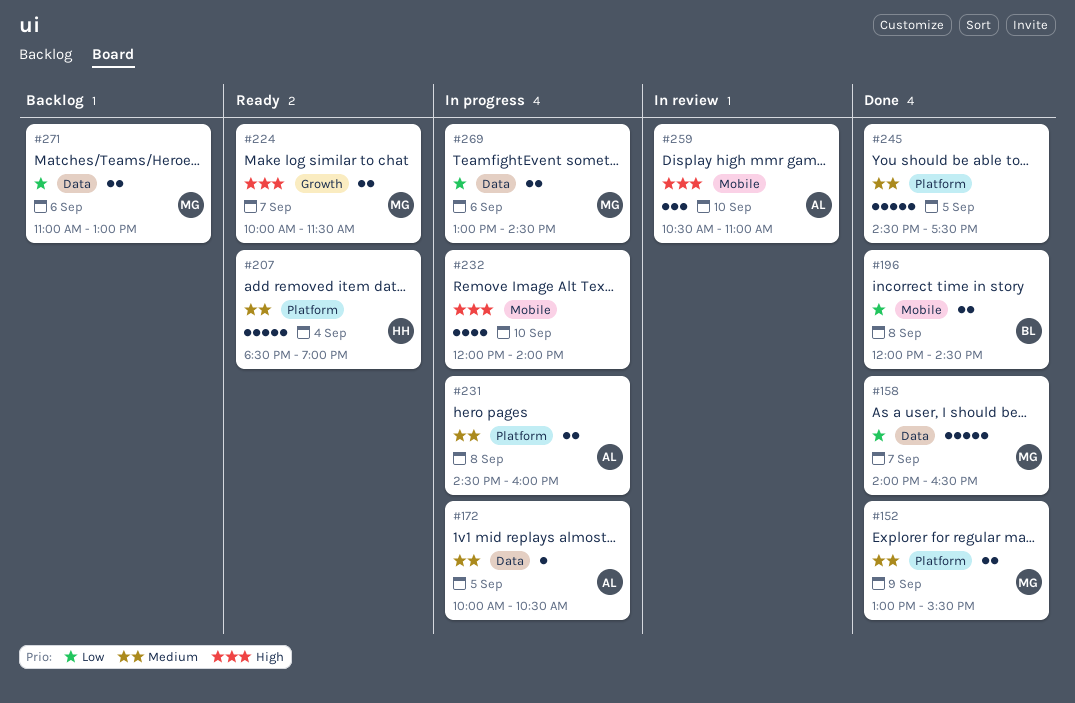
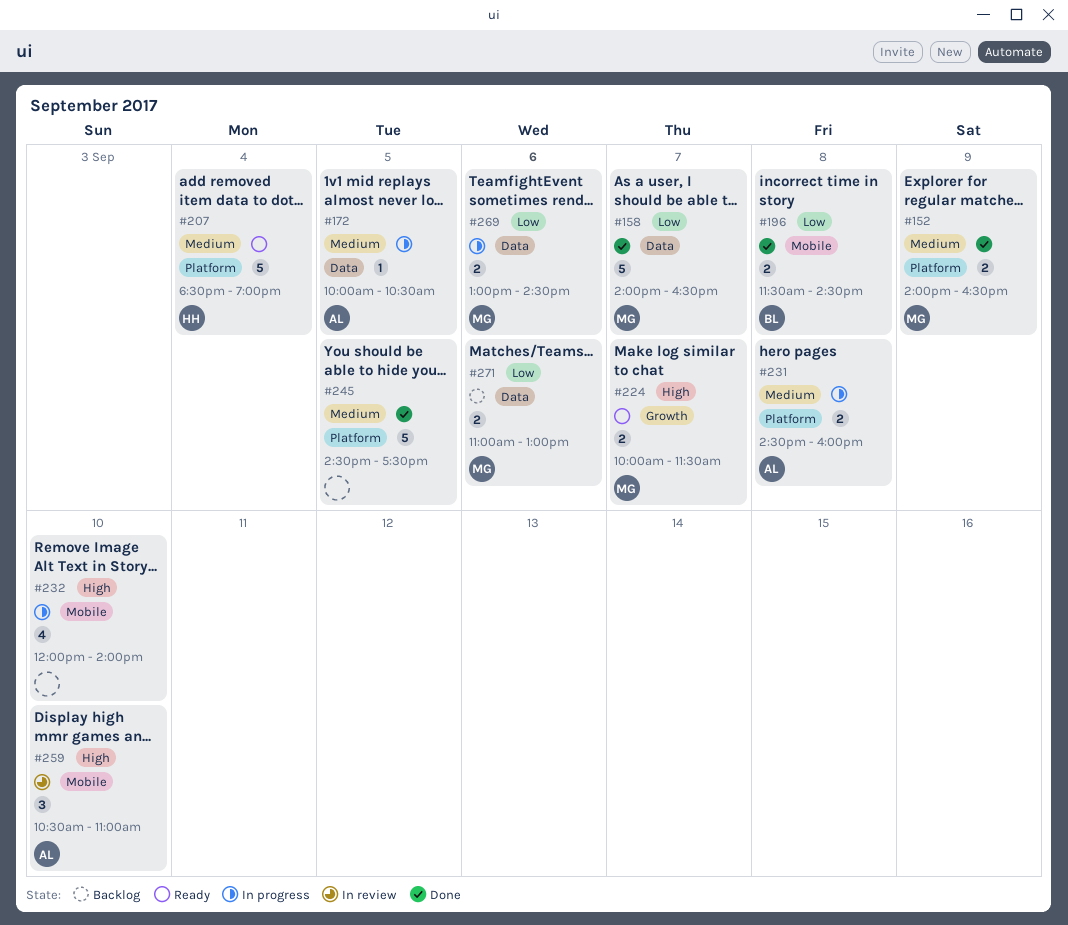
#152, begins: 13:00 -> 14:00
#152, ends: 15:30 -> 16:30
#196, begins: 12:00 -> 11:30

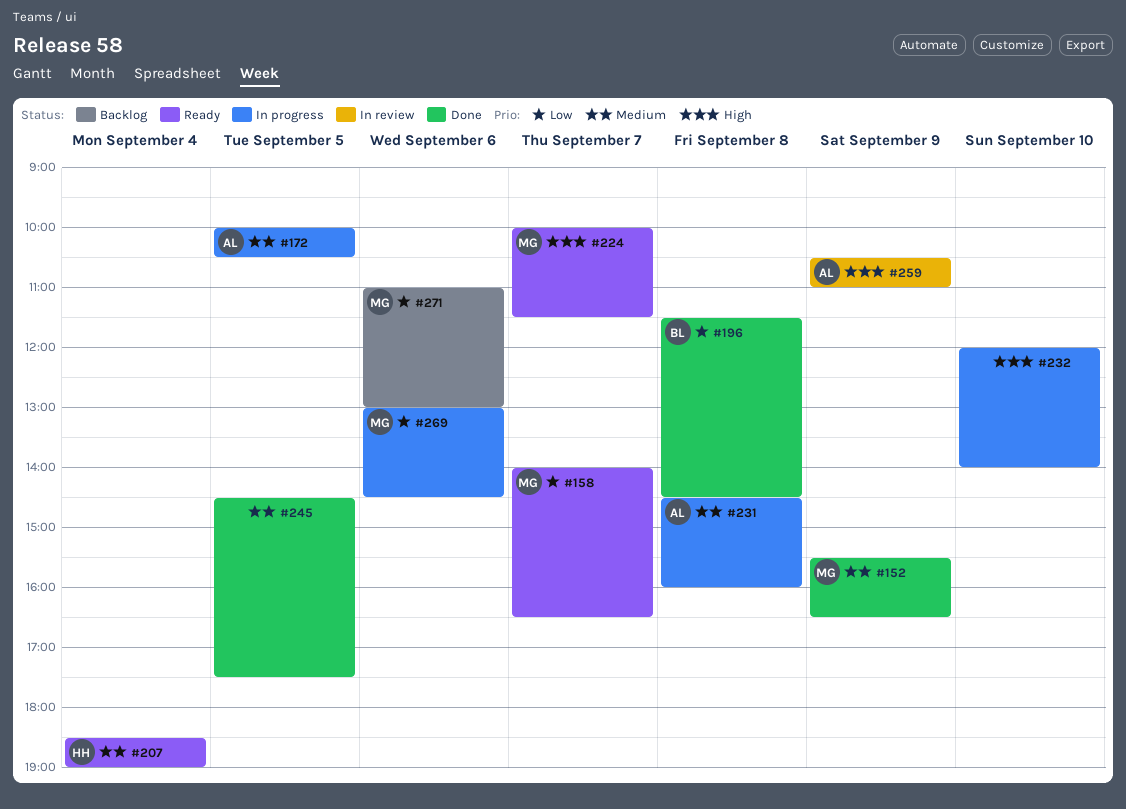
#152, begins: 14:00 -> 15:30
#158, status: Done -> Ready
#259, day: Sep 10 -> Sep 9

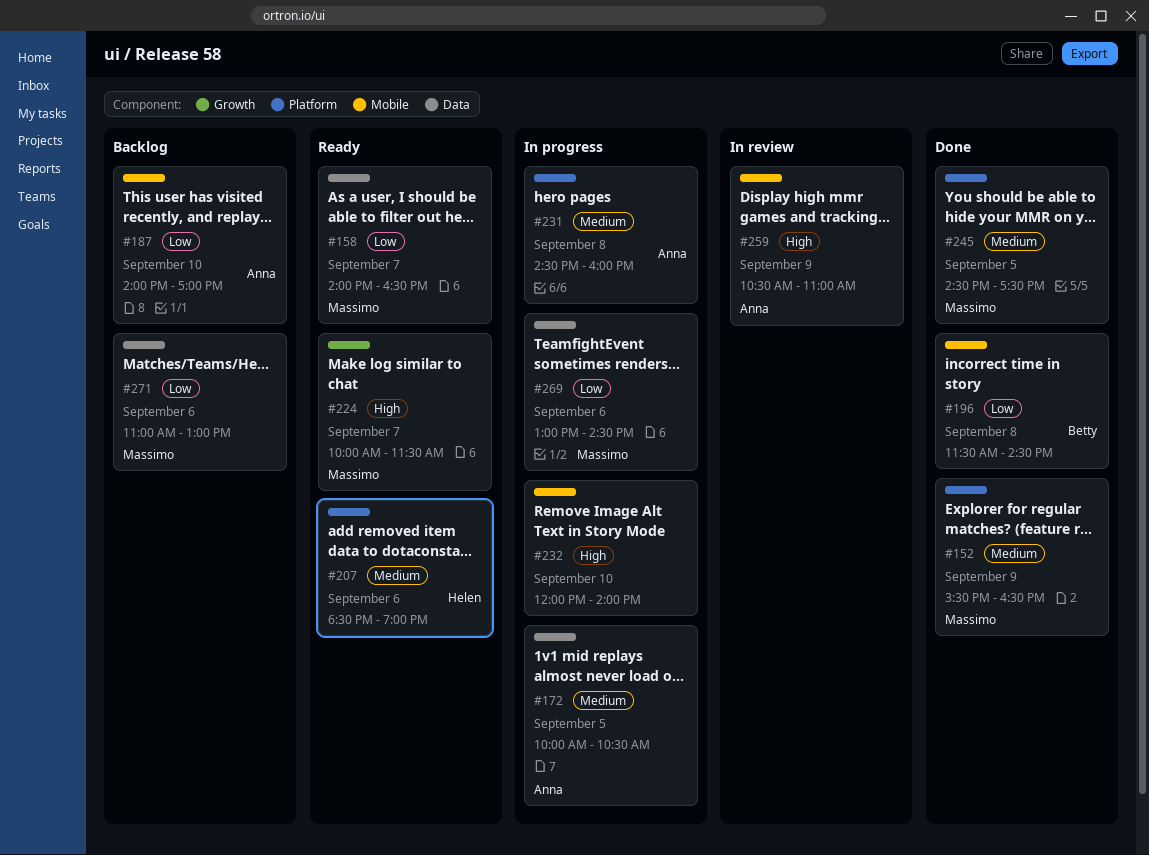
#187: none -> present
#207, day: Sep 4 -> Sep 6
#245, owner: none -> Massimo

